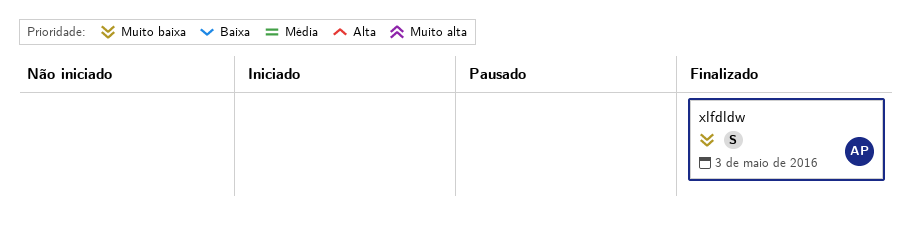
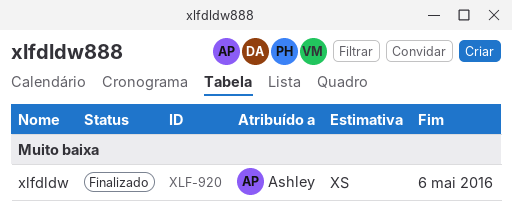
xlfdldw, estimate: S -> XS
xlfdldw, due: May 3 -> May 6

